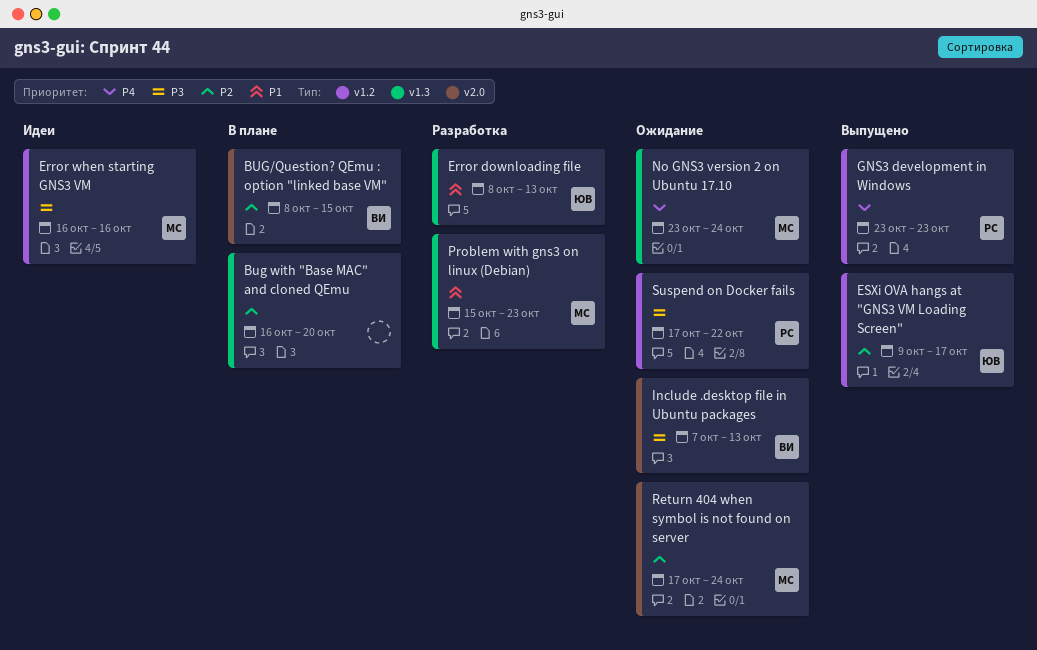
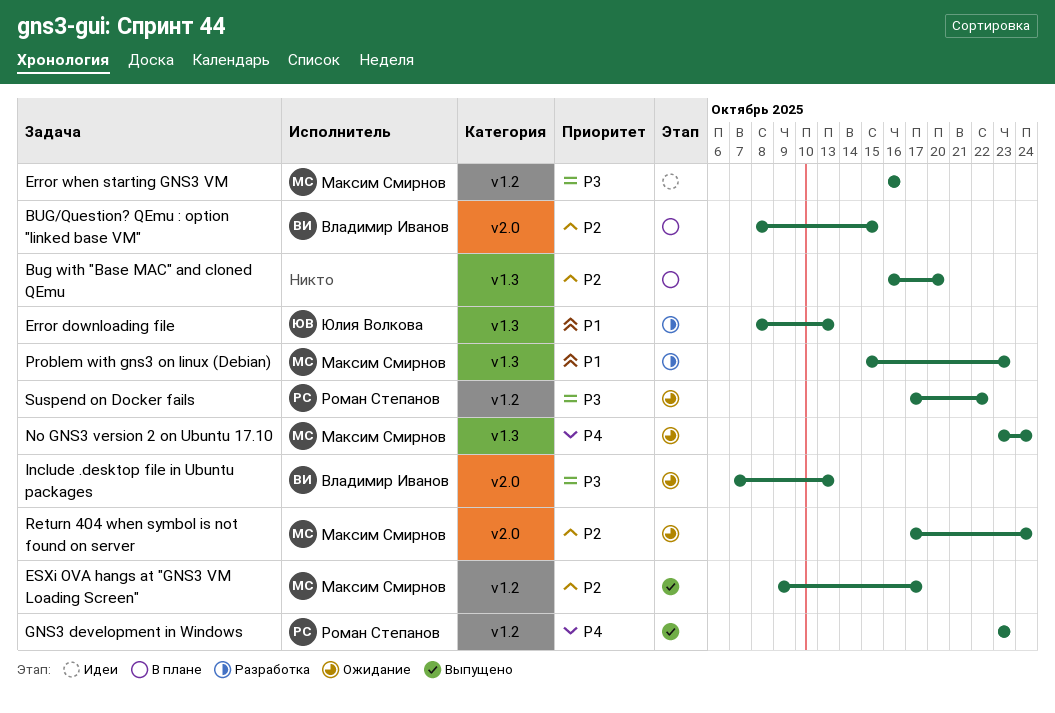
ESXi OVA hangs at "GNS3 VM Loading Screen", owner: Юлия Волкова -> Максим Смирнов

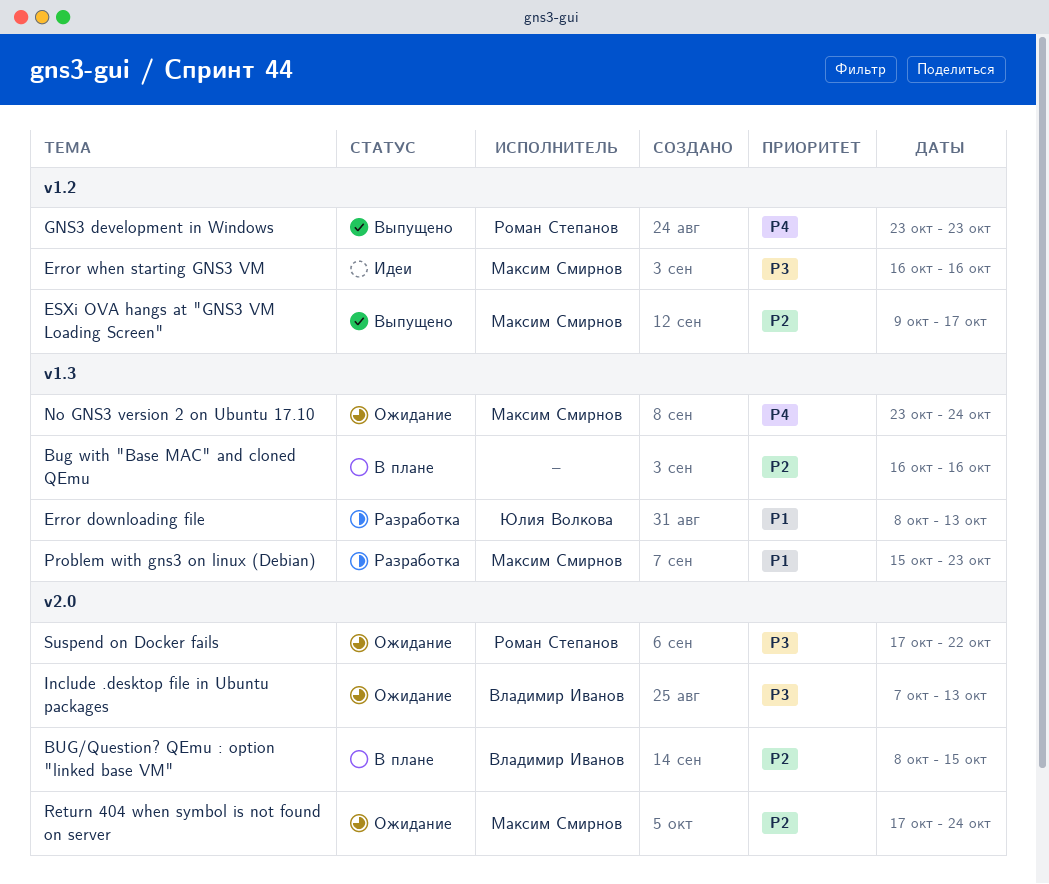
Bug with "Base MAC" and cloned QEmu, due: Oct 20 -> Oct 16
Suspend on Docker fails, label: v1.2 -> v2.0

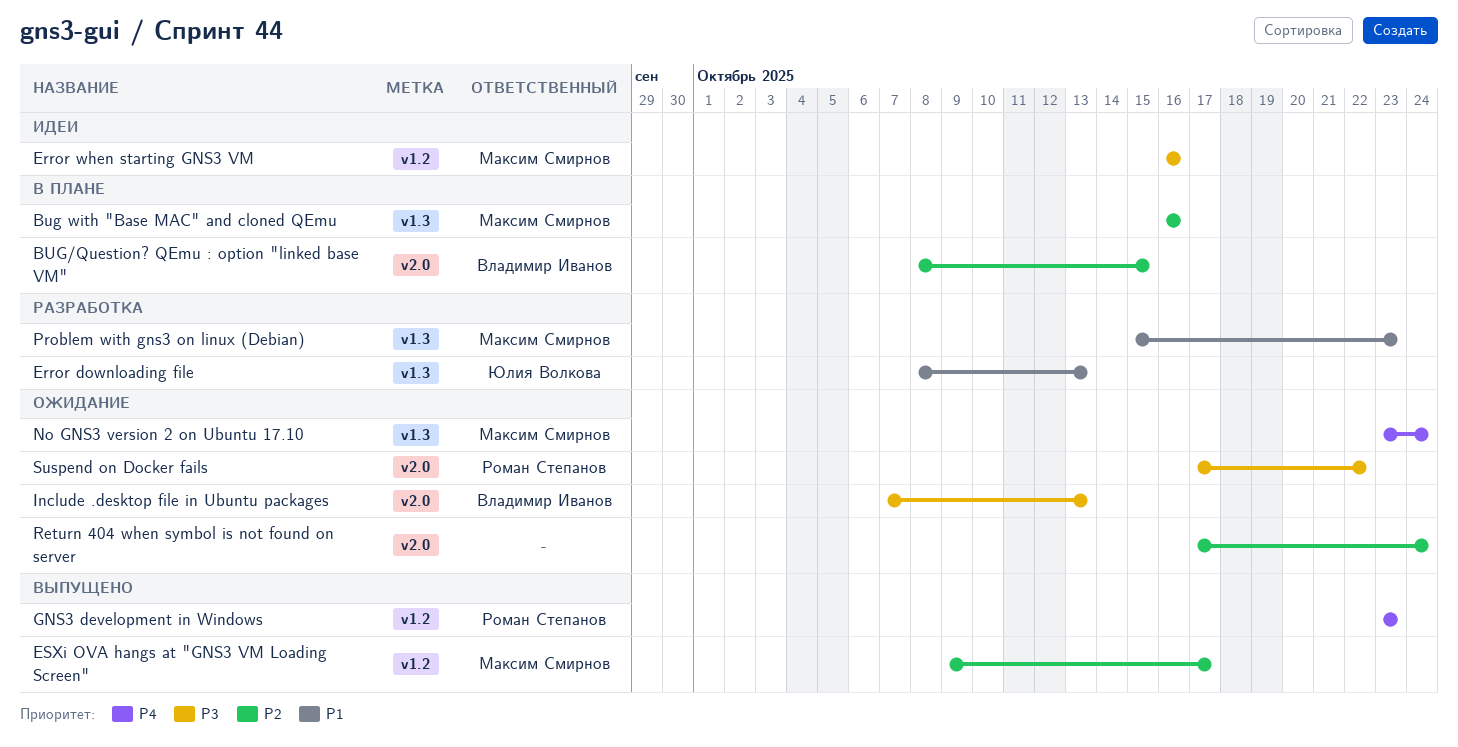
Bug with "Base MAC" and cloned QEmu, owner: none -> Максим Смирнов
Return 404 when symbol is not found on server, owner: Максим Смирнов -> none

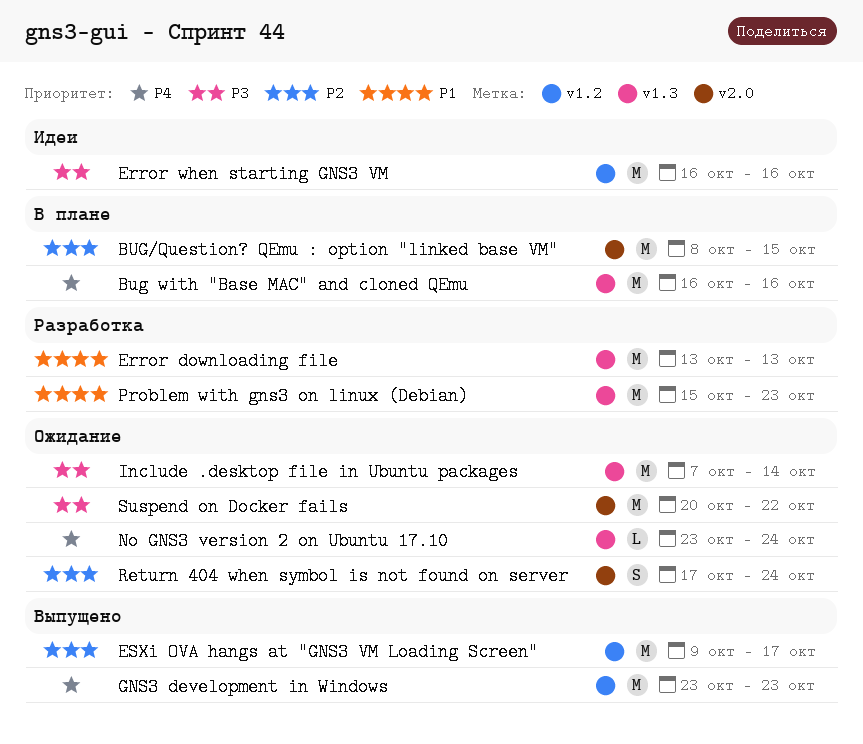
Bug with "Base MAC" and cloned QEmu, priority: P2 -> P4
Error downloading file, start: Oct 8 -> Oct 13
Include .desktop file in Ubuntu packages, label: v2.0 -> v1.3
Include .desktop file in Ubuntu packages, due: Oct 13 -> Oct 14
Suspend on Docker fails, start: Oct 17 -> Oct 20

